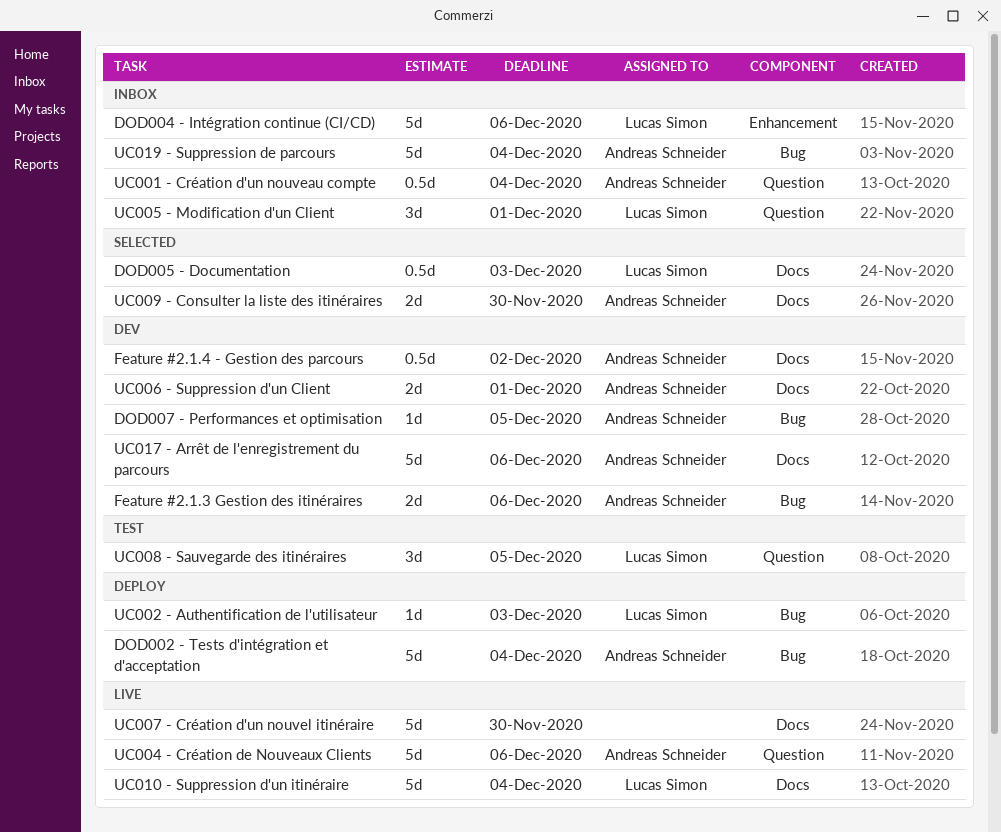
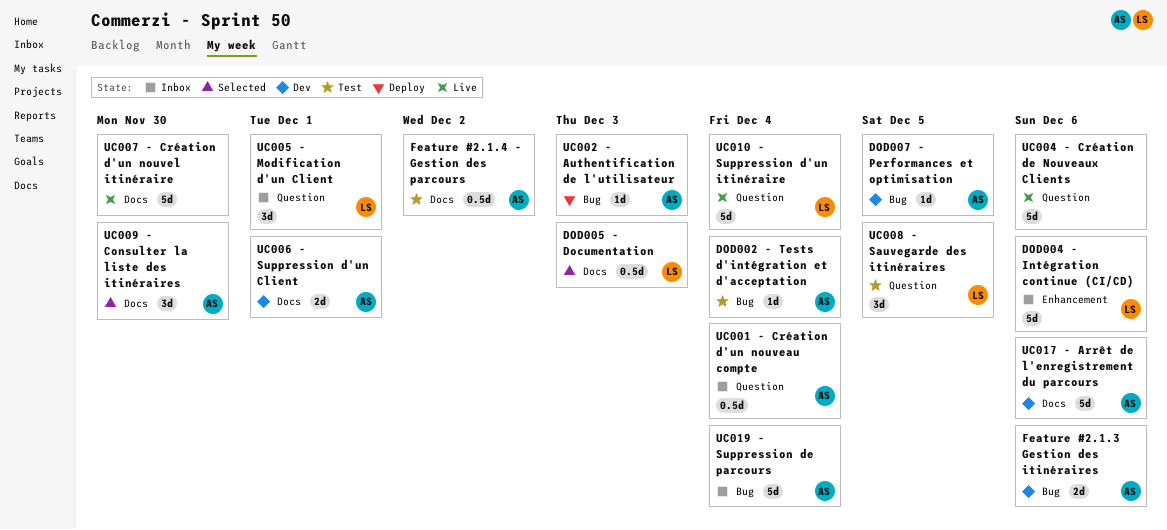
DOD002 - Tests d'intégration et d'acceptation, status: Deploy -> Test
DOD002 - Tests d'intégration et d'acceptation, estimate: 5d -> 1d
Feature #2.1.4 - Gestion des parcours, status: Dev -> Test
UC002 - Authentification de l'utilisateur, owner: Lucas Simon -> Andreas Schneider
UC004 - Création de Nouveaux Clients, owner: Andreas Schneider -> none
UC009 - Consulter la liste des itinéraires, estimate: 2d -> 3d
UC010 - Suppression d'un itinéraire, label: Docs -> Question

